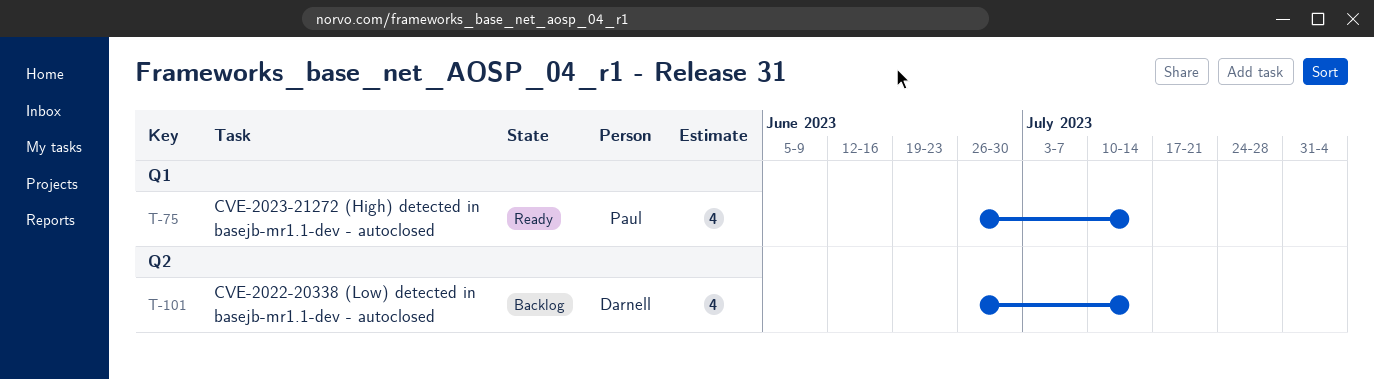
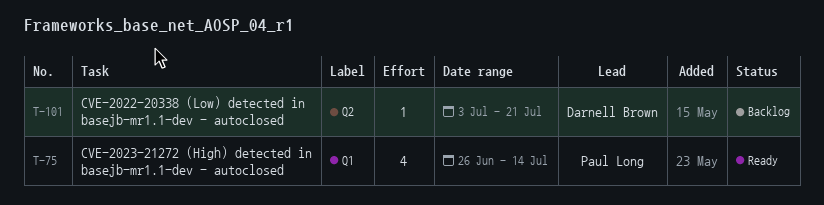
T-101, estimate: 4 -> 1
T-101, start: Jun 26 -> Jul 3
T-101, due: Jul 14 -> Jul 21

